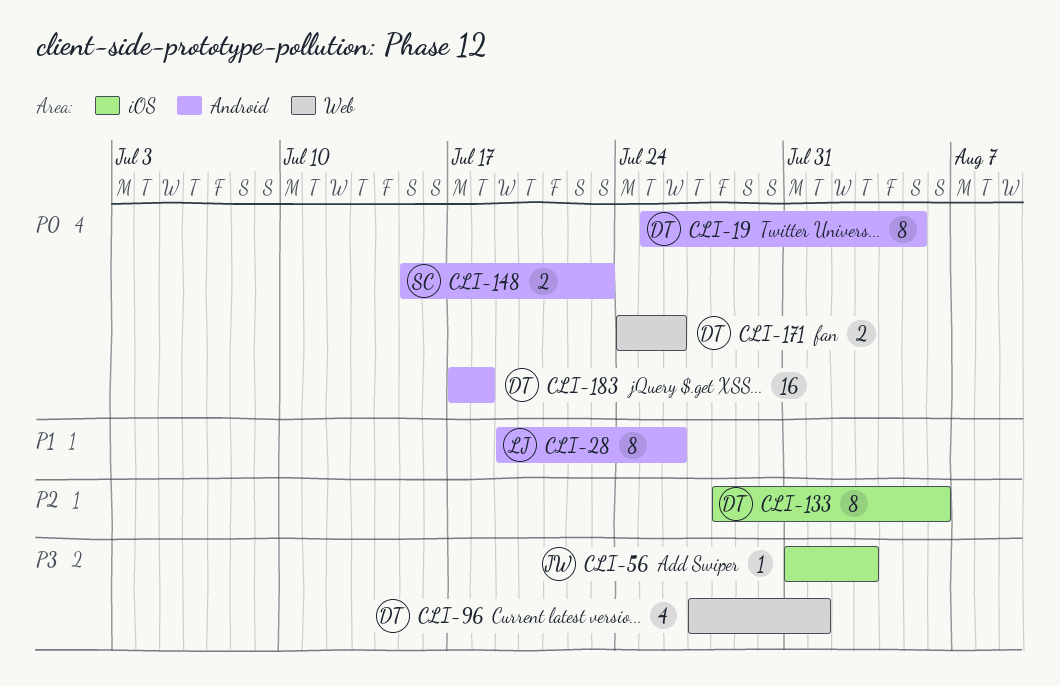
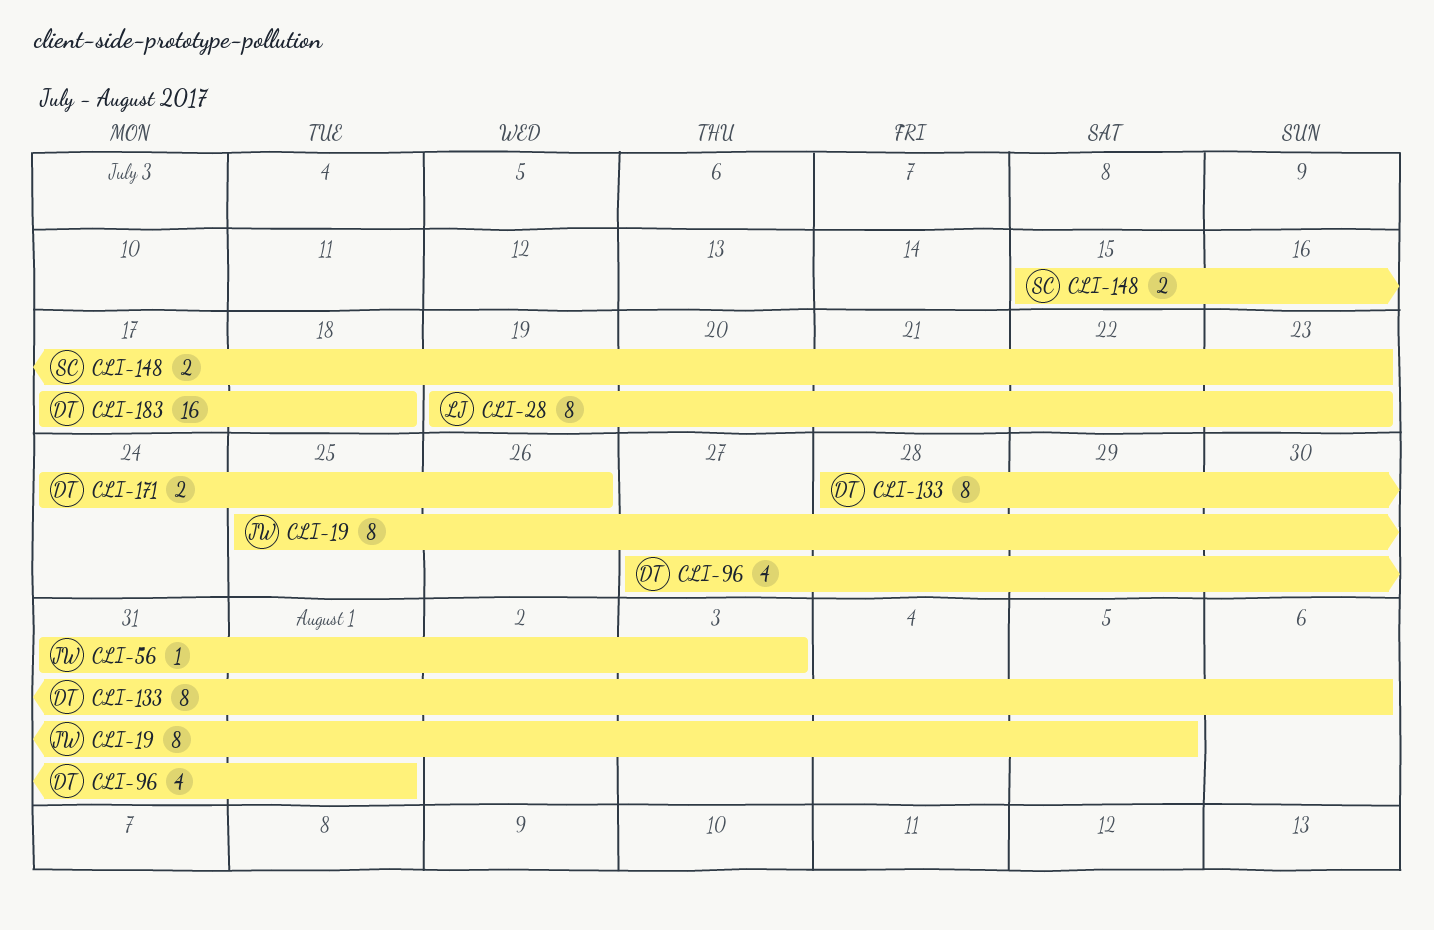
CLI-19, owner: DT -> JW
CLI-28, due: Jul 26 -> Jul 23

